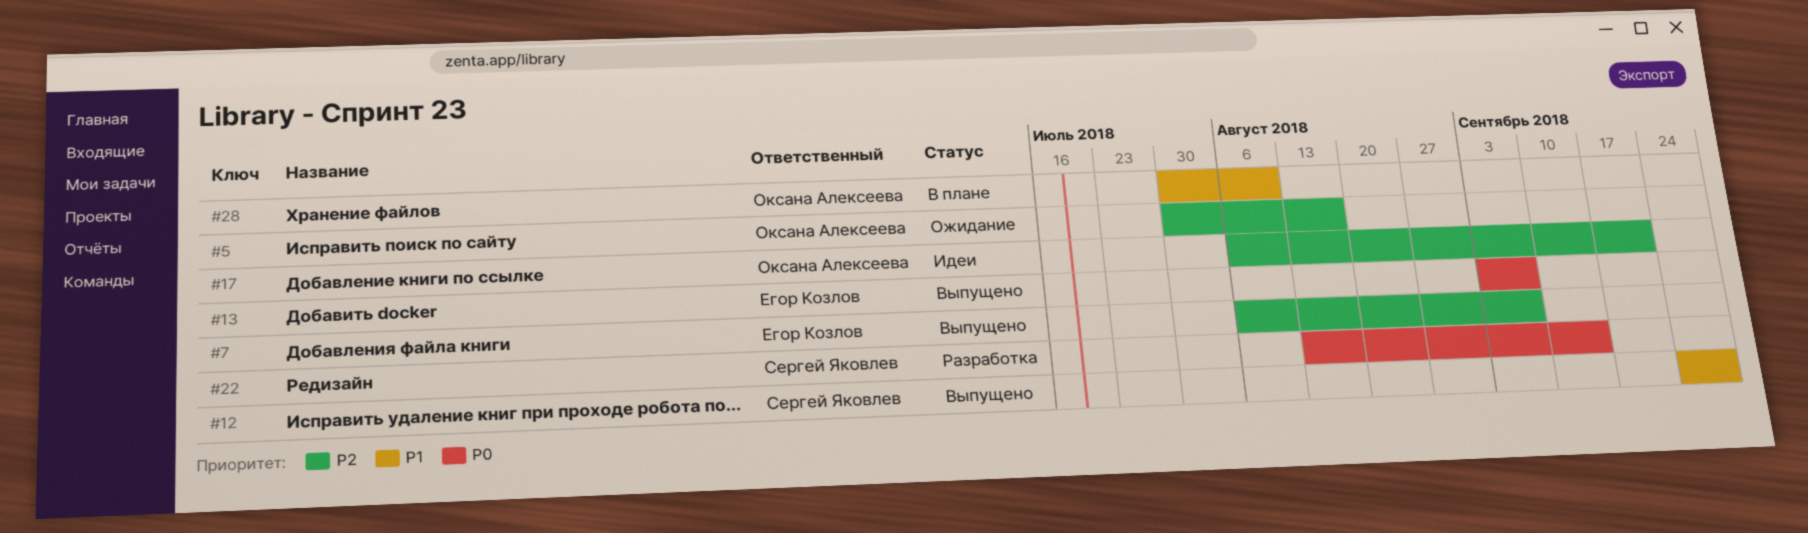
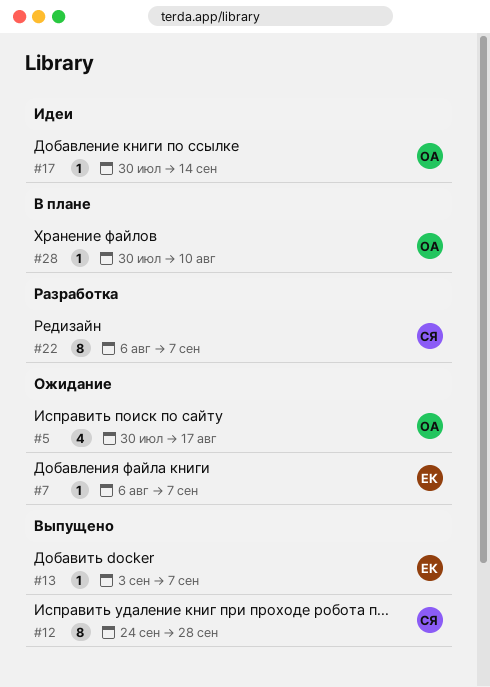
#7, status: Выпущено -> Ожидание
#17, start: Aug 6 -> Jul 30
#17, due: Sep 21 -> Sep 14
#22, start: Aug 13 -> Aug 6
#22, due: Sep 14 -> Sep 7

